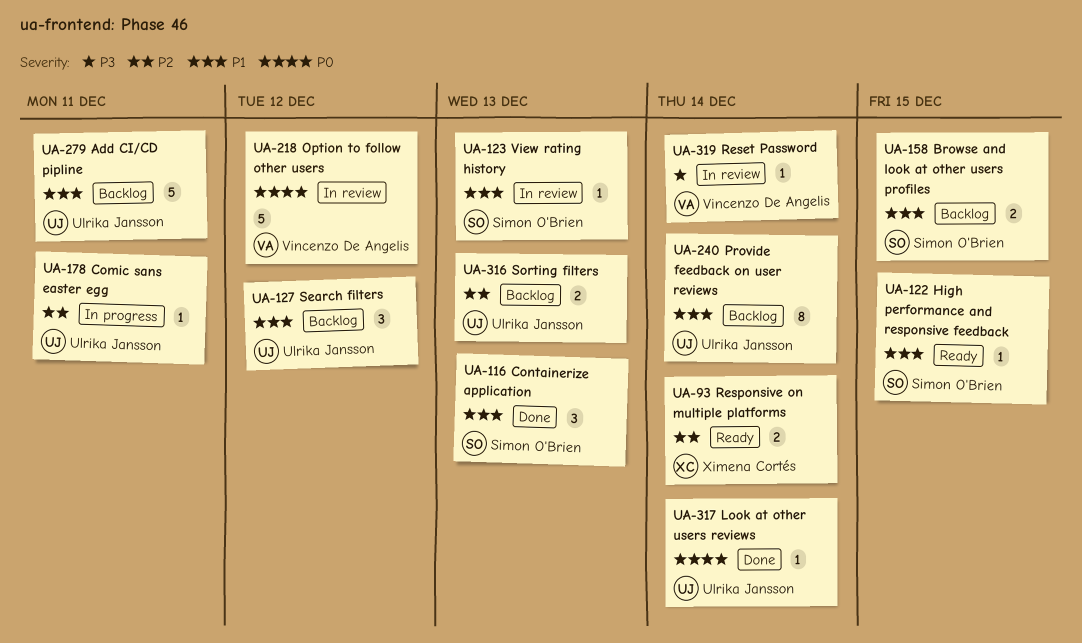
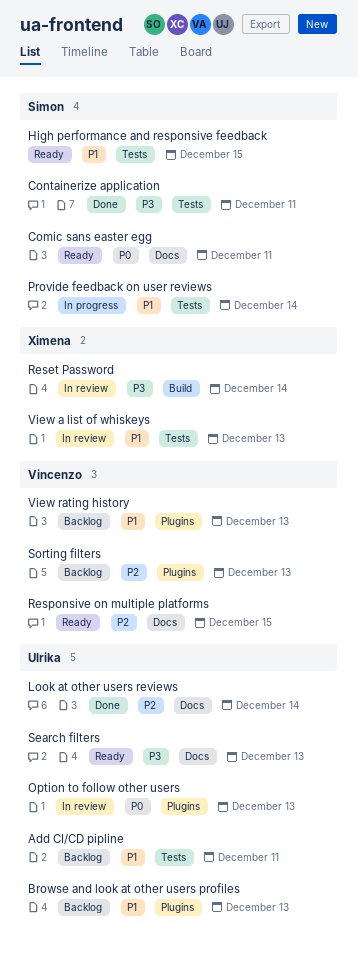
Browse and look at other users profiles, owner: Simon O'Brien -> Ulrika Jansson
Browse and look at other users profiles, due: Dec 15 -> Dec 13
Comic sans easter egg, status: In progress -> Ready
Comic sans easter egg, owner: Ulrika Jansson -> Simon O'Brien
Comic sans easter egg, priority: P2 -> P0
Containerize application, priority: P1 -> P3
Containerize application, due: Dec 13 -> Dec 11
Look at other users reviews, priority: P0 -> P2
Option to follow other users, owner: Vincenzo De Angelis -> Ulrika Jansson
Option to follow other users, due: Dec 12 -> Dec 13
Provide feedback on user reviews, status: Backlog -> In progress
Provide feedback on user reviews, owner: Ulrika Jansson -> Simon O'Brien
Reset Password, owner: Vincenzo De Angelis -> Ximena Cortés
Responsive on multiple platforms, owner: Ximena Cortés -> Vincenzo De Angelis
Responsive on multiple platforms, due: Dec 14 -> Dec 15
Search filters, status: Backlog -> Ready
Search filters, priority: P1 -> P3
Search filters, due: Dec 12 -> Dec 13
Sorting filters, owner: Ulrika Jansson -> Vincenzo De Angelis
View a list of whiskeys: none -> present
View rating history, status: In review -> Backlog
View rating history, owner: Simon O'Brien -> Vincenzo De Angelis

